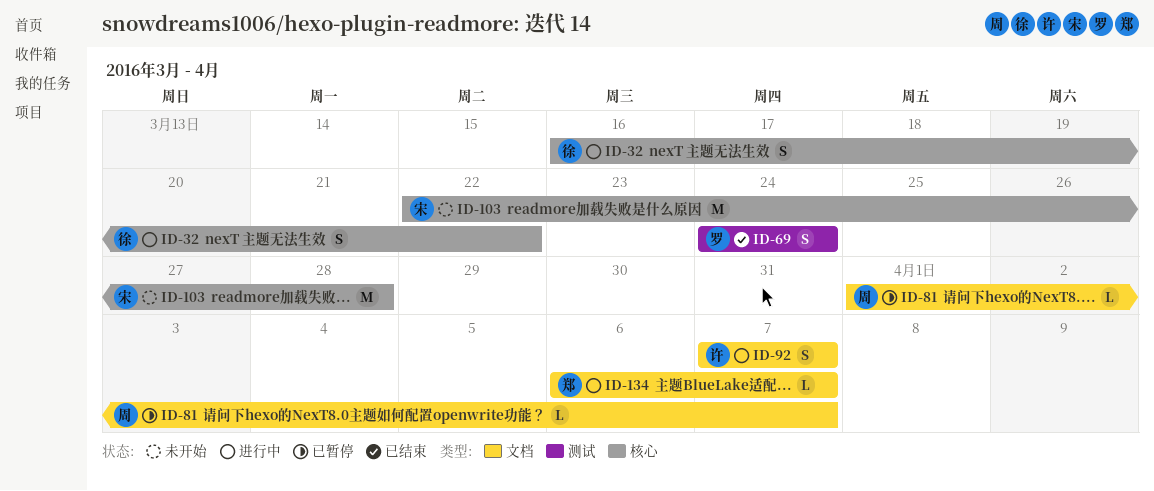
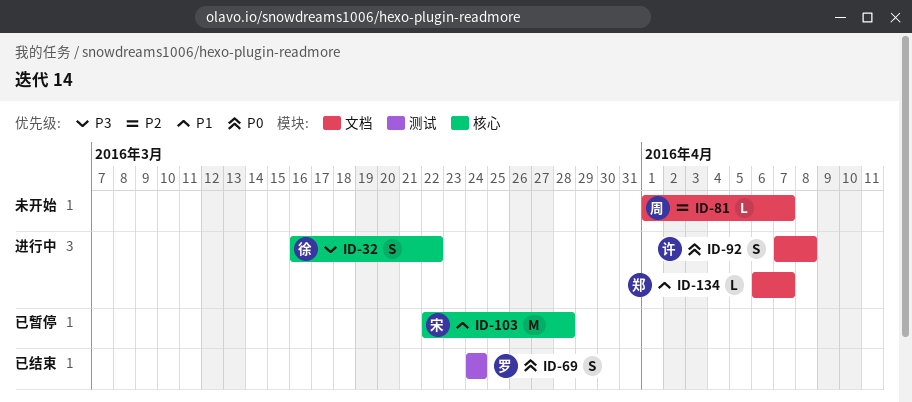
ID-81, status: 已暂停 -> 未开始
ID-92, due: Apr 7 -> Apr 8
ID-103, status: 未开始 -> 已暂停

